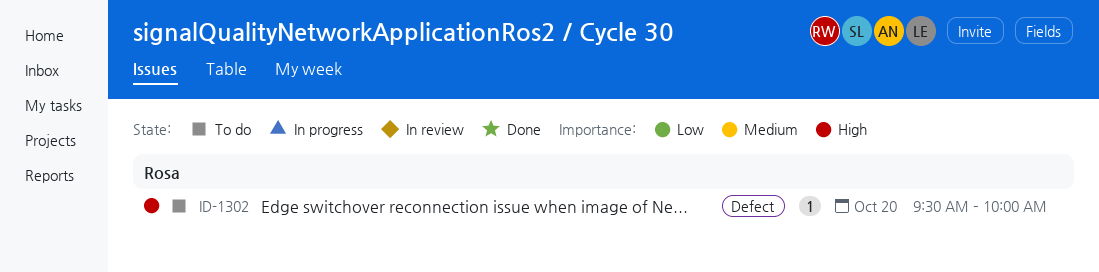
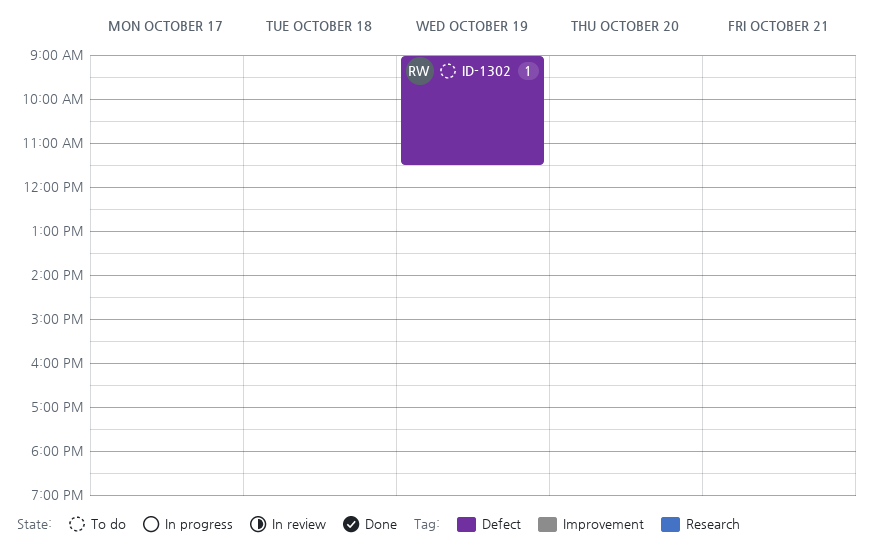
ID-1302, day: Oct 20 -> Oct 19
ID-1302, begins: 09:30 -> 09:00
ID-1302, ends: 10:00 -> 11:30

